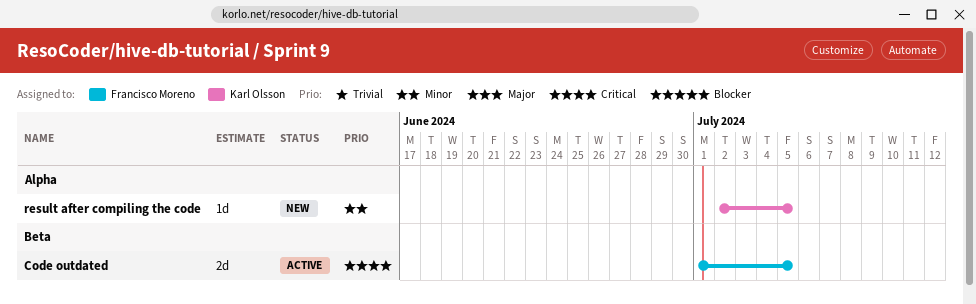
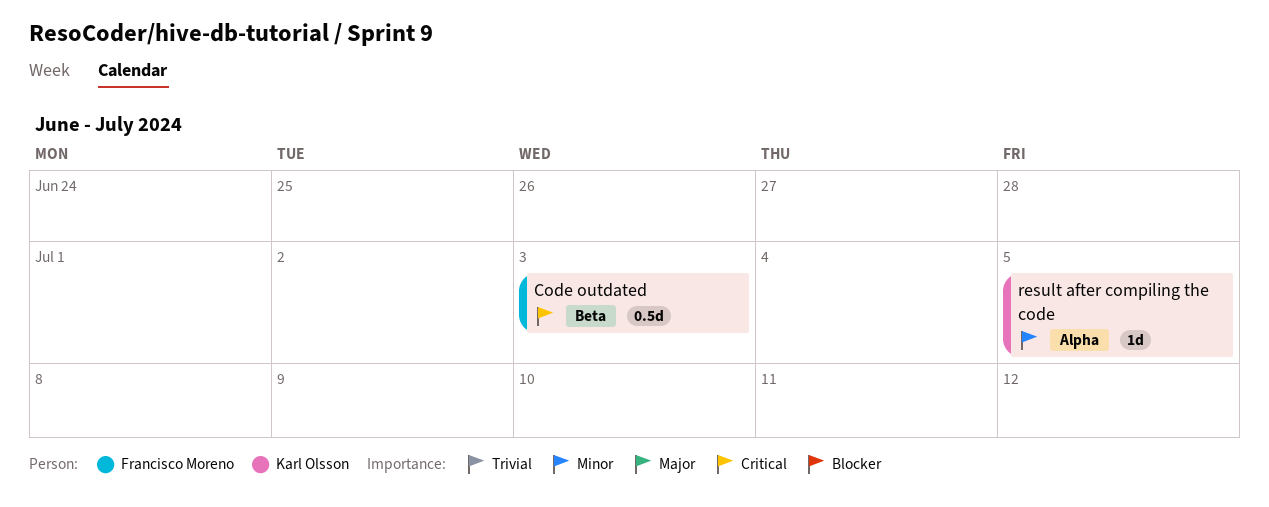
Code outdated, estimate: 2d -> 0.5d
Code outdated, due: Jul 5 -> Jul 3

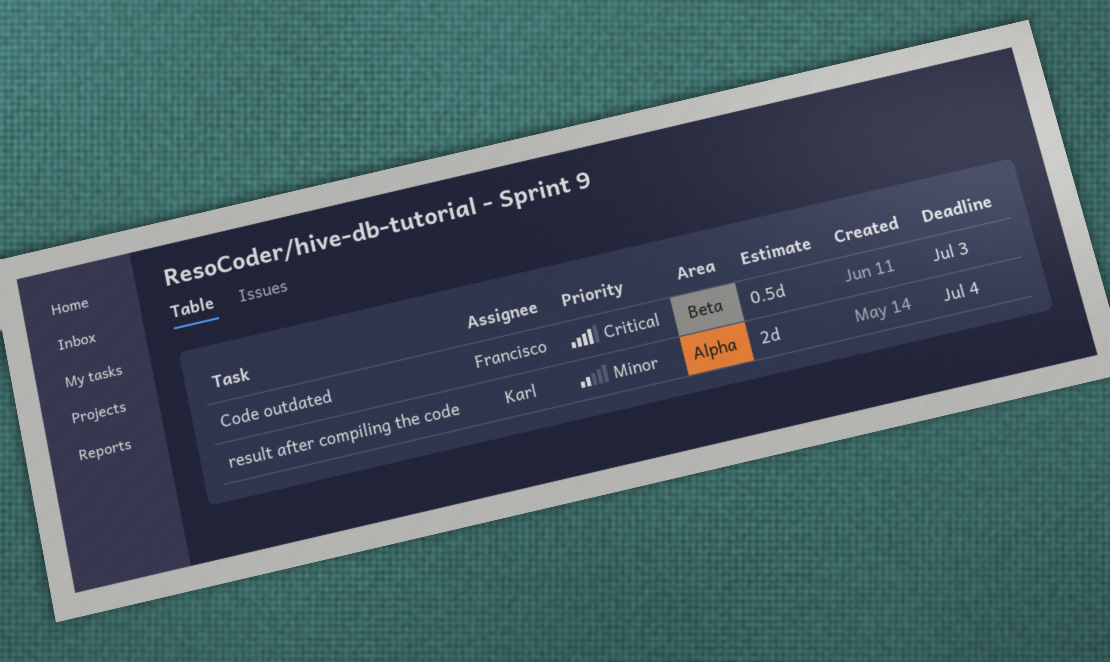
result after compiling the code, estimate: 1d -> 2d
result after compiling the code, due: Jul 5 -> Jul 4

